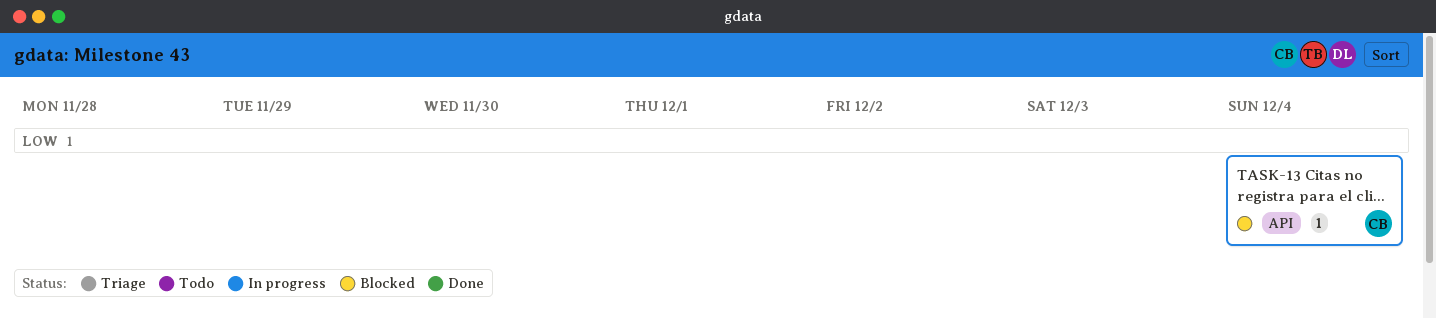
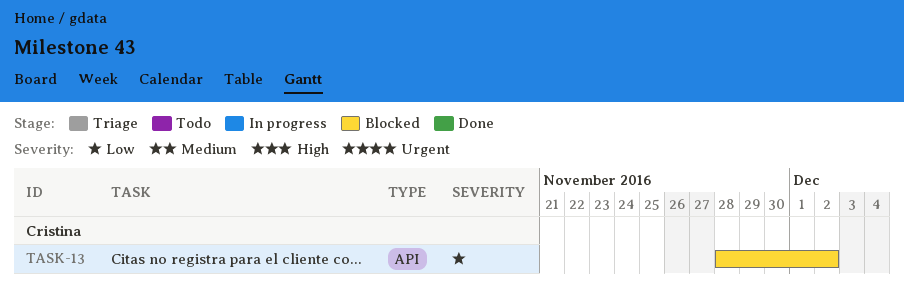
TASK-13, due: Dec 4 -> Dec 2

